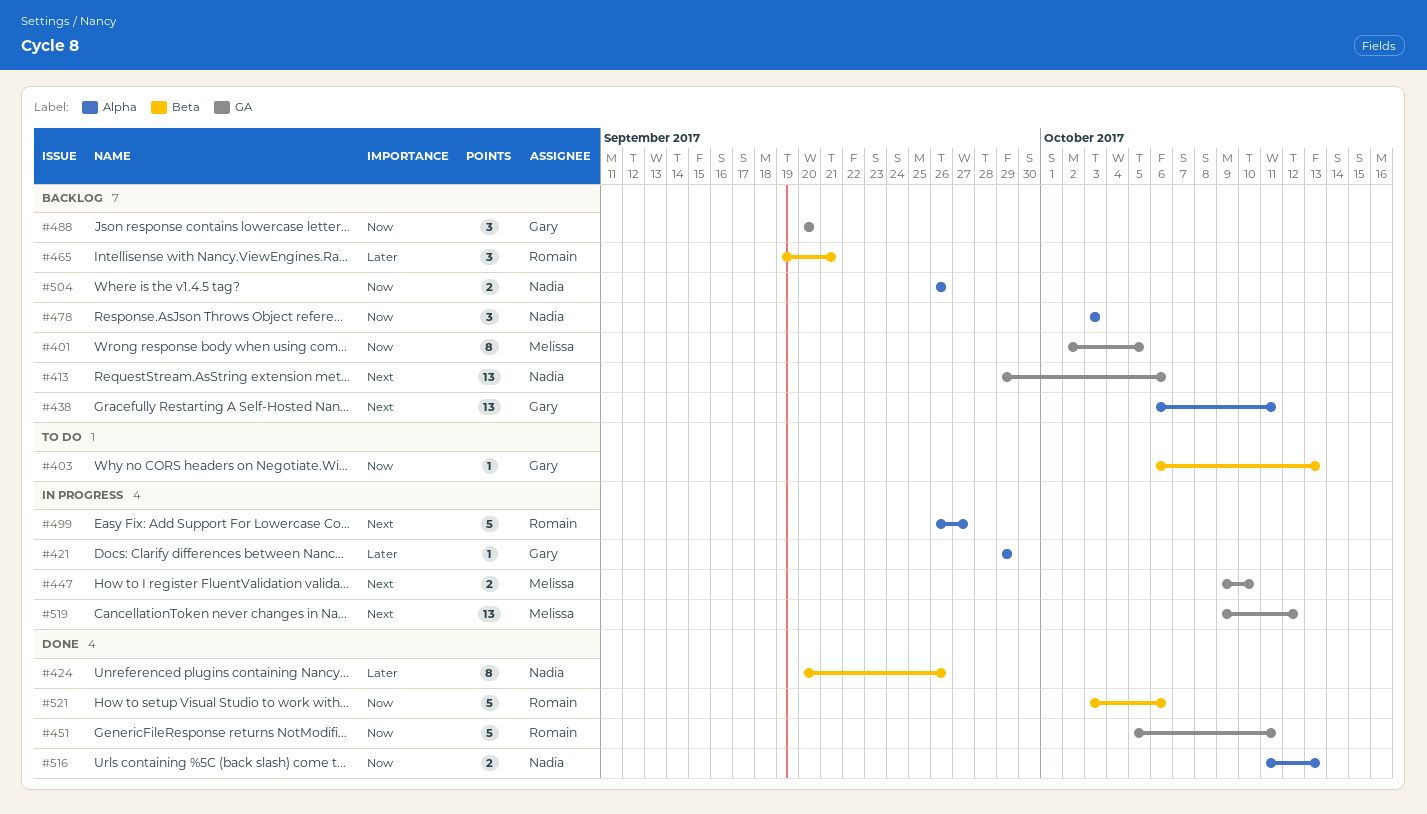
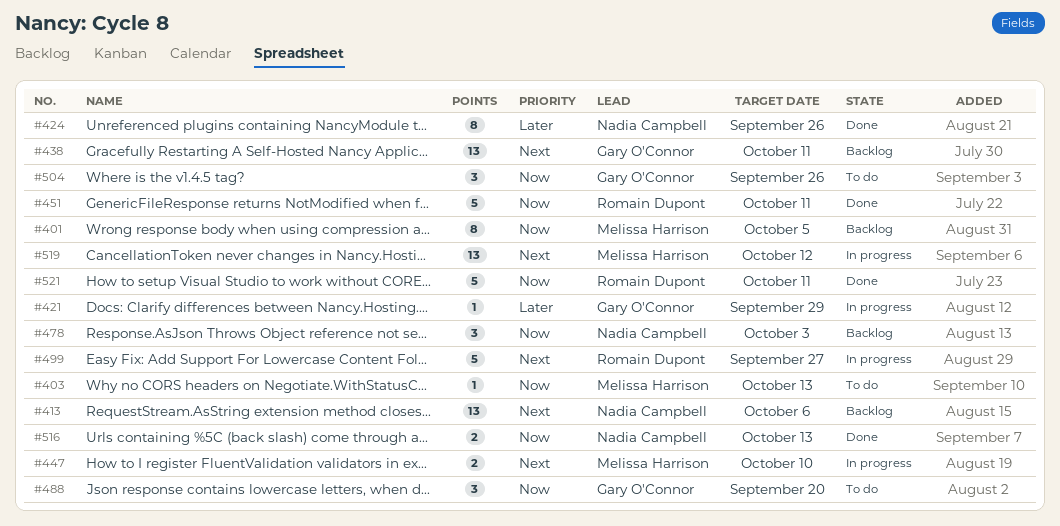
#403, owner: Gary O'Connor -> Melissa Harrison
#465: present -> none
#488, status: Backlog -> To do
#504, status: Backlog -> To do
#504, owner: Nadia Campbell -> Gary O'Connor
#504, estimate: 2 -> 3
#521, due: Oct 6 -> Oct 11

